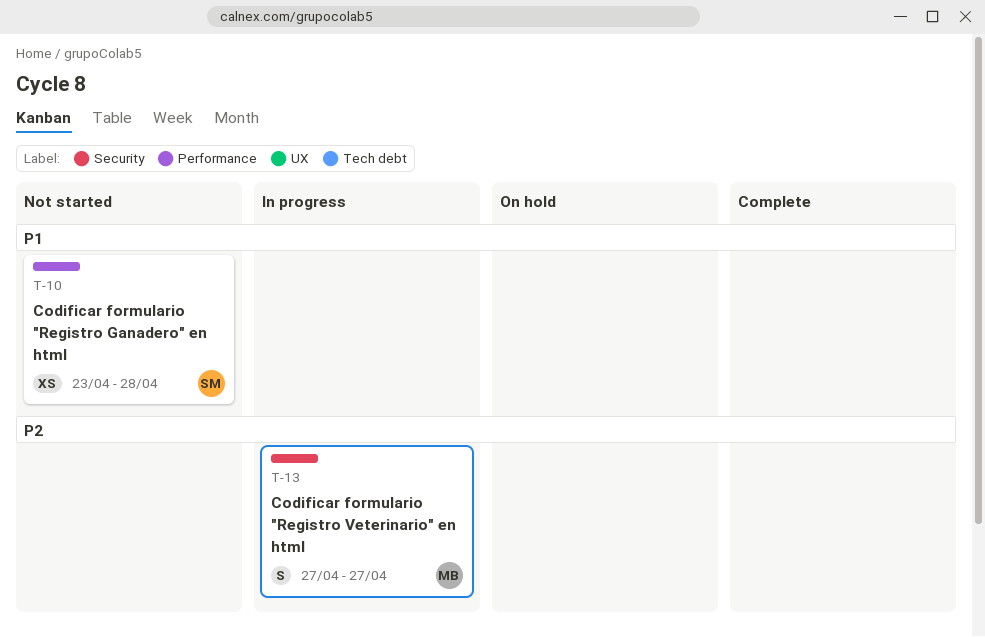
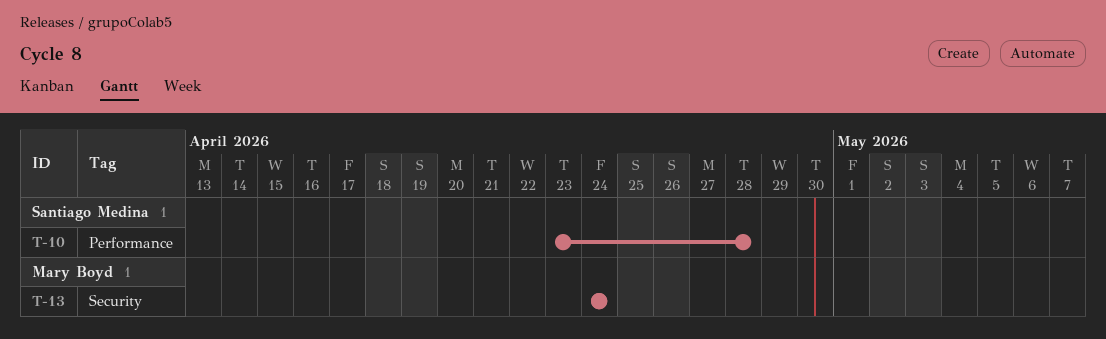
T-13, start: Apr 27 -> Apr 24
T-13, due: Apr 27 -> Apr 24

